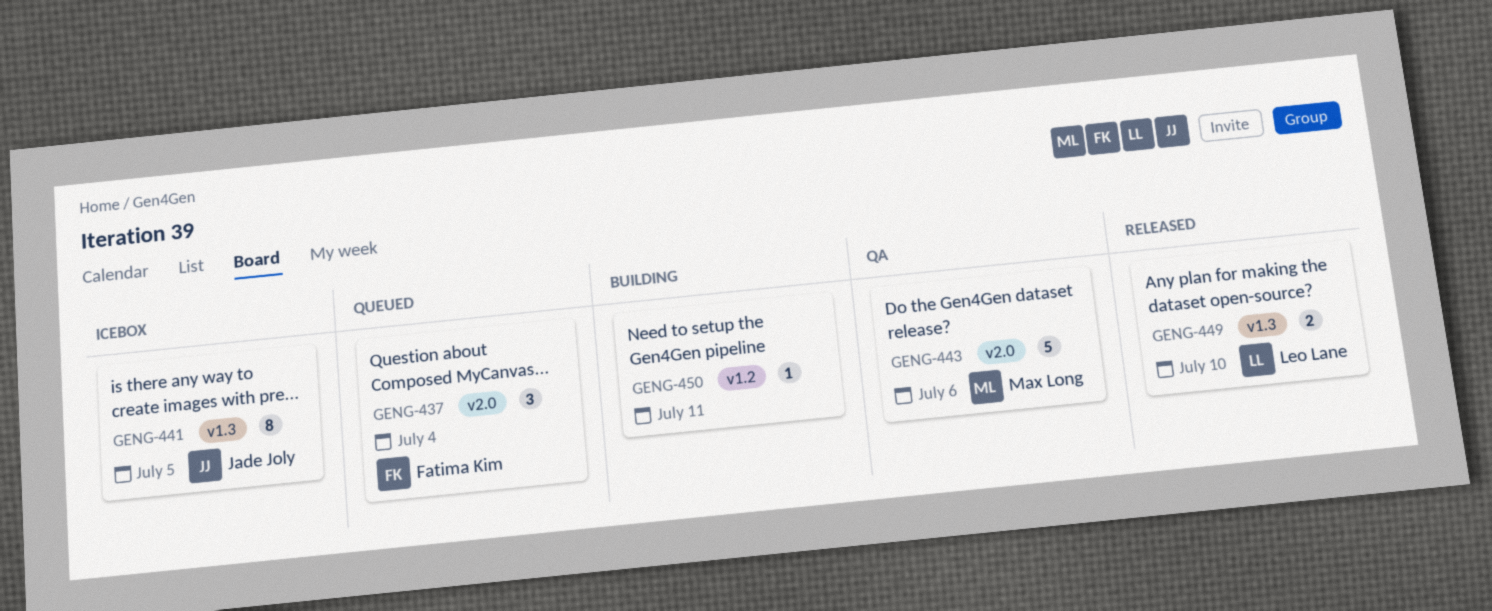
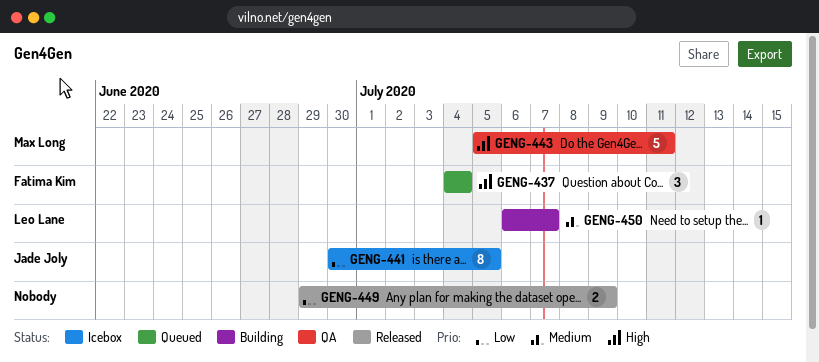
GENG-443, due: Jul 6 -> Jul 11
GENG-449, owner: Leo Lane -> none
GENG-449, due: Jul 10 -> Jul 9
GENG-450, owner: none -> Leo Lane
GENG-450, due: Jul 11 -> Jul 7

